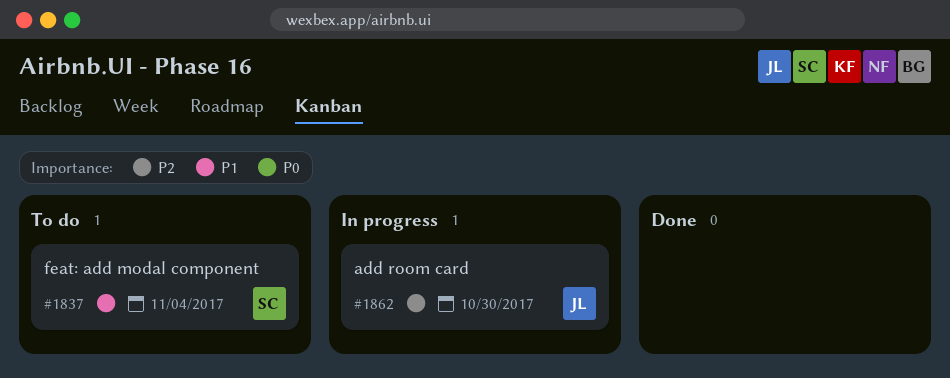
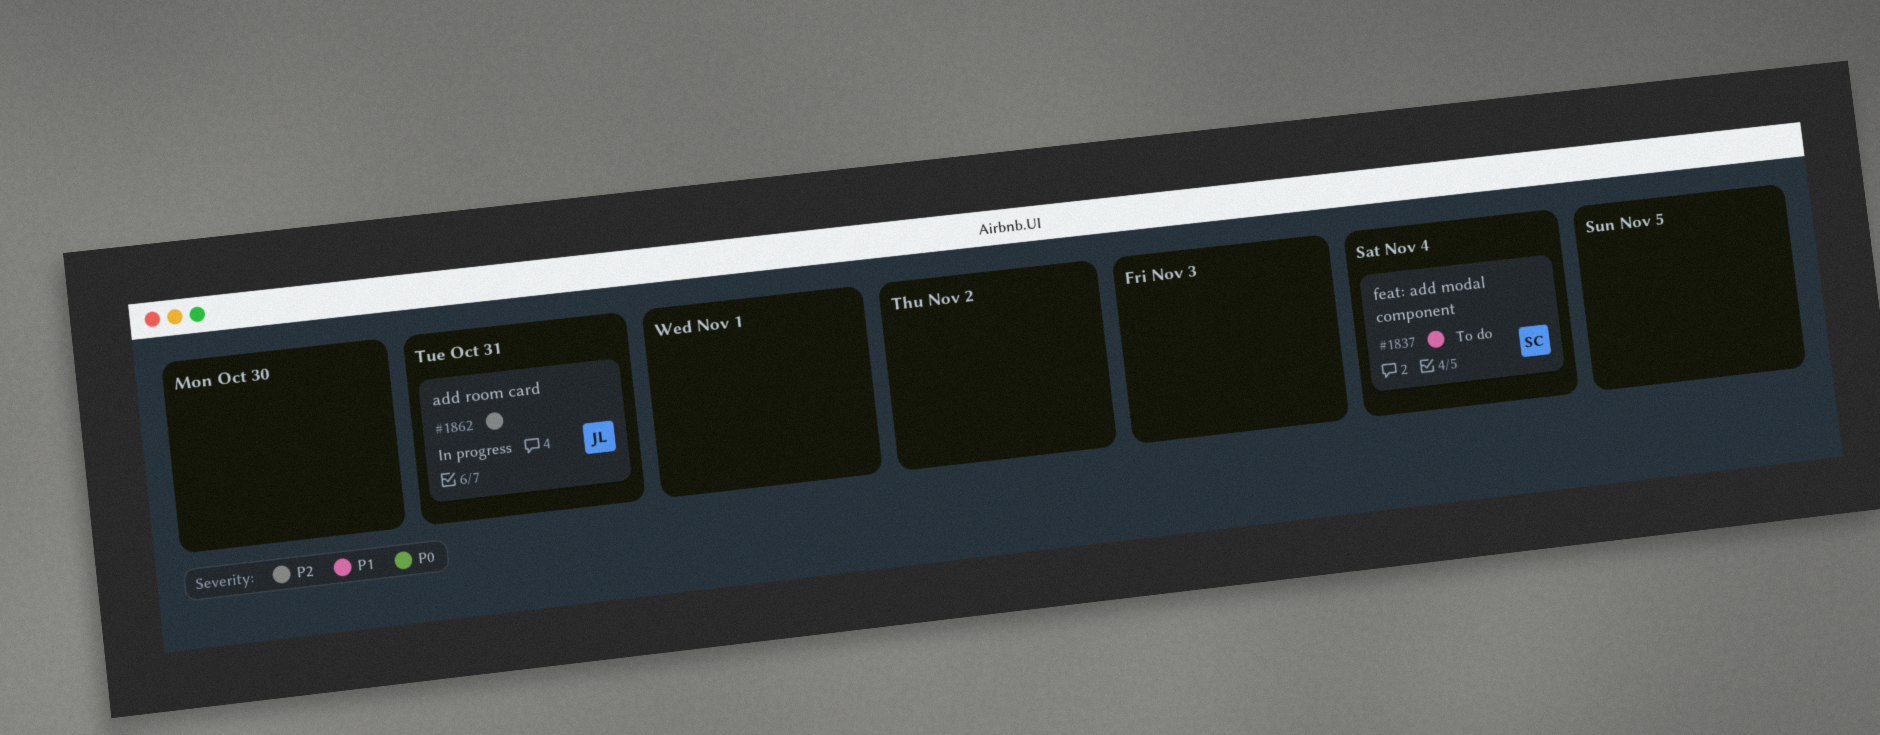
#1862, due: Oct 30 -> Oct 31

